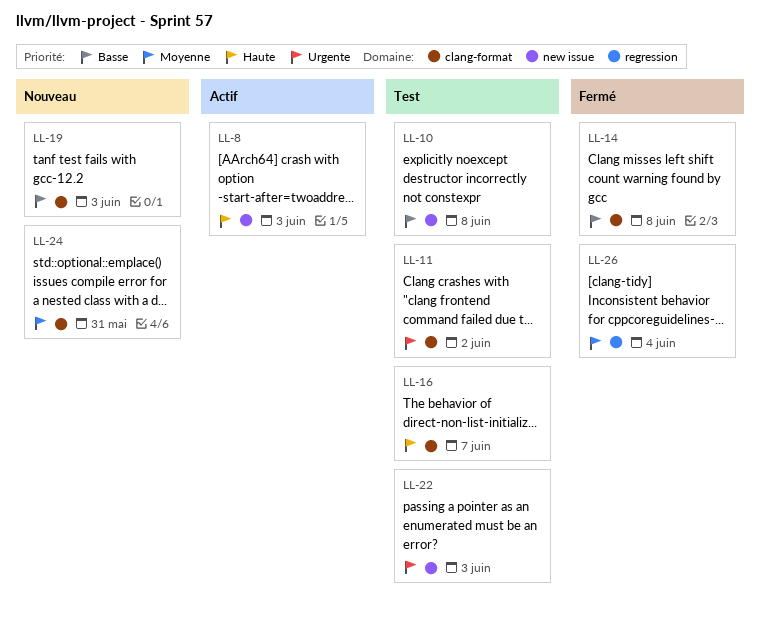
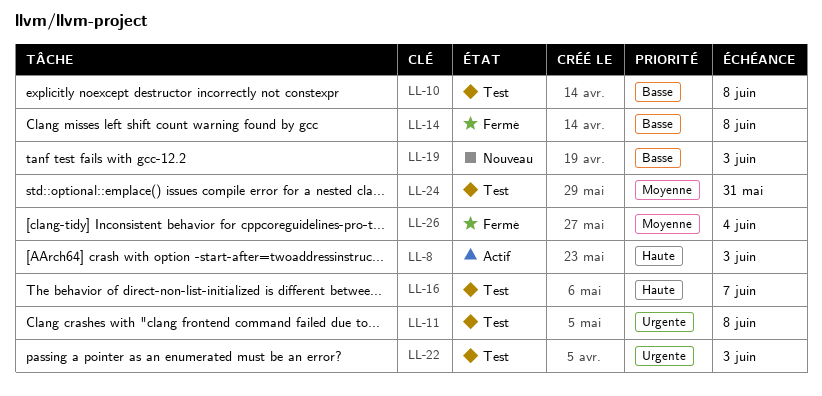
LL-11, due: Jun 2 -> Jun 8
LL-24, status: Nouveau -> Test

